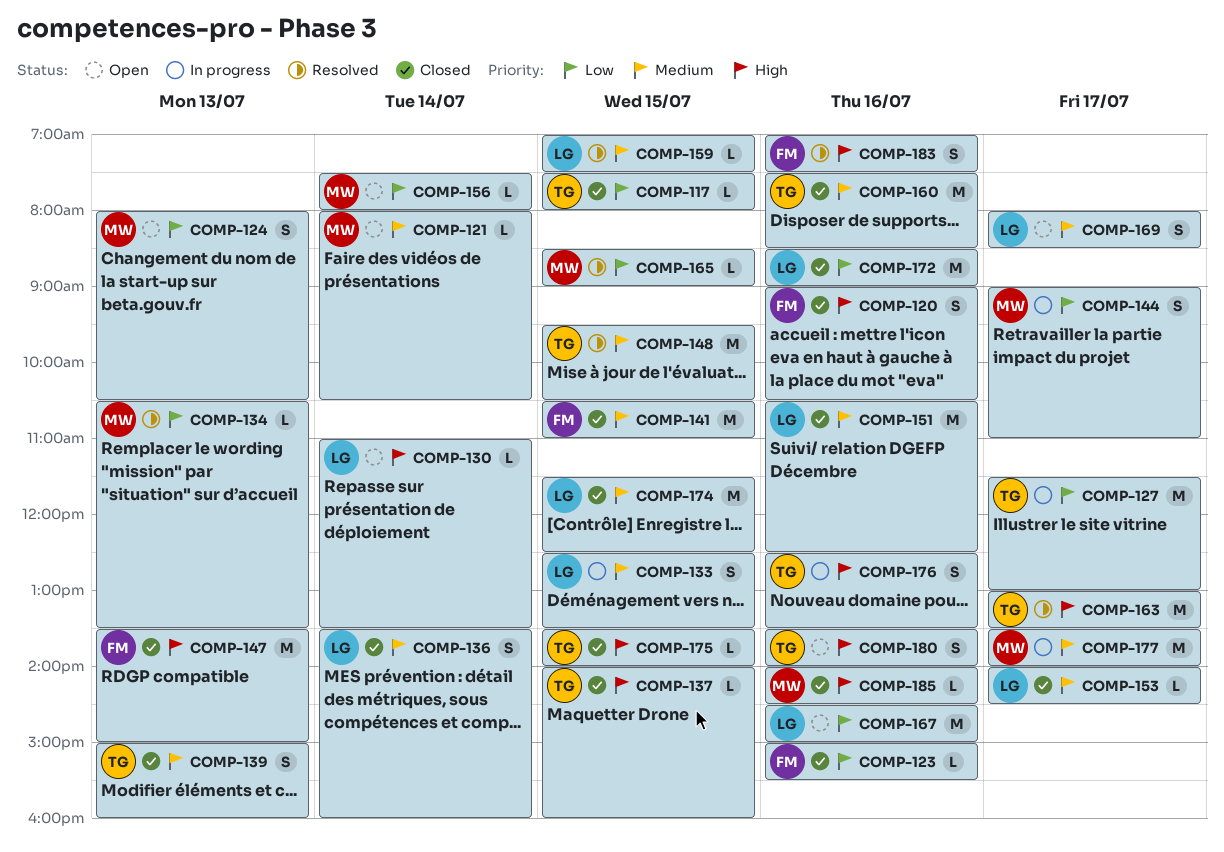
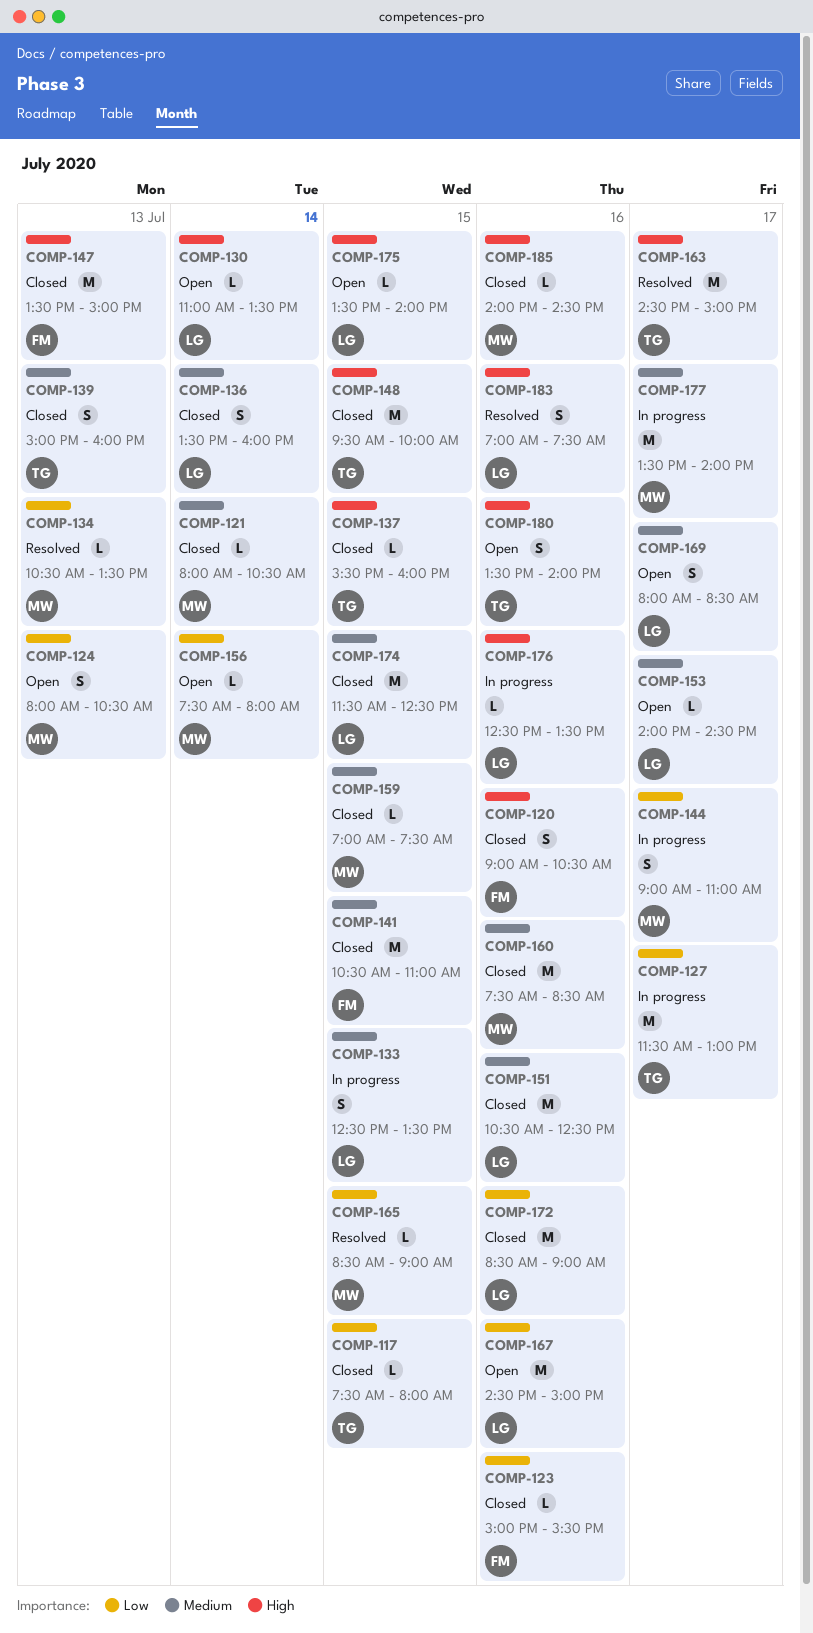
COMP-121, status: Open -> Closed
COMP-137, begins: 14:00 -> 15:30
COMP-148, status: Resolved -> Closed
COMP-148, priority: Medium -> High
COMP-148, ends: 10:30 -> 10:00
COMP-153, status: Closed -> Open
COMP-159, status: Resolved -> Closed
COMP-159, owner: LG -> MW
COMP-160, owner: TG -> MW
COMP-163, begins: 13:00 -> 14:30
COMP-163, ends: 13:30 -> 15:00
COMP-175, status: Closed -> Open
COMP-175, owner: TG -> LG
COMP-176, owner: TG -> LG
COMP-176, estimate: S -> L
COMP-183, owner: FM -> LG

